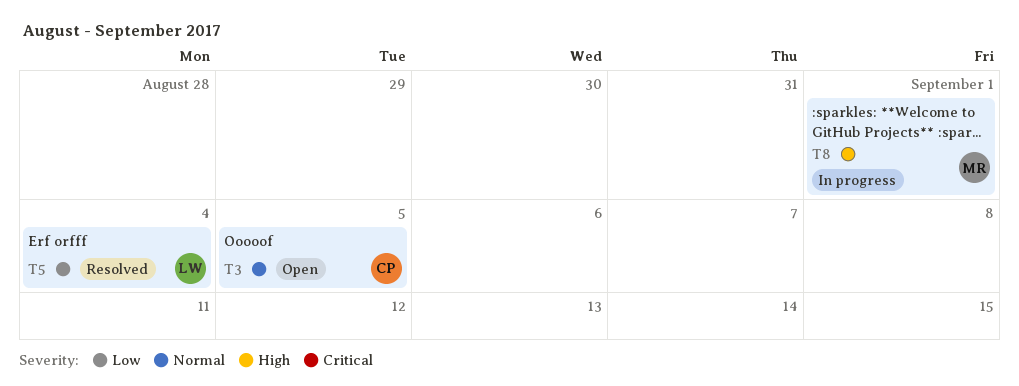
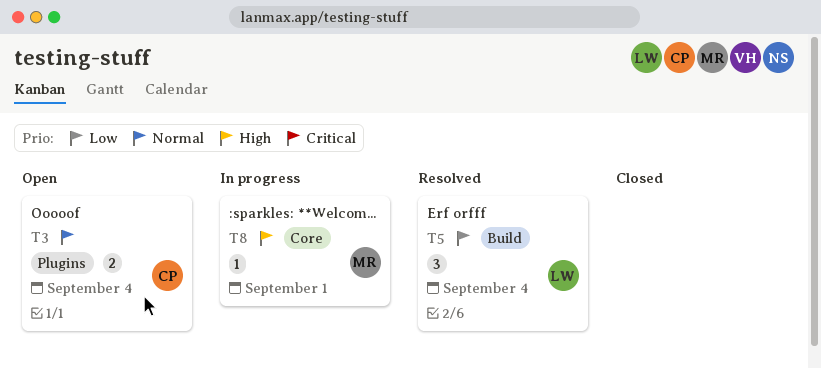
T3, due: Sep 5 -> Sep 4

